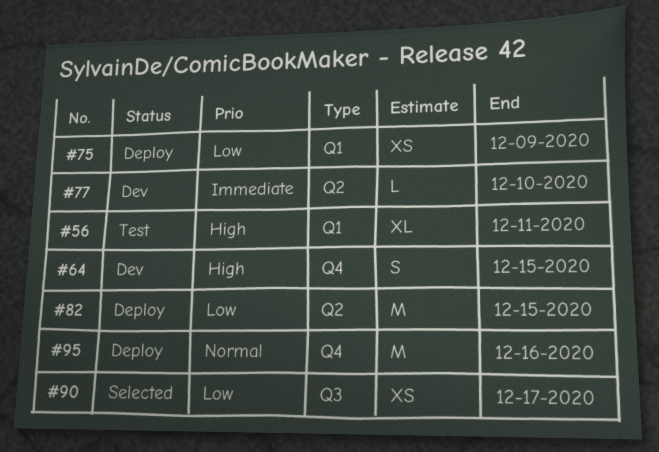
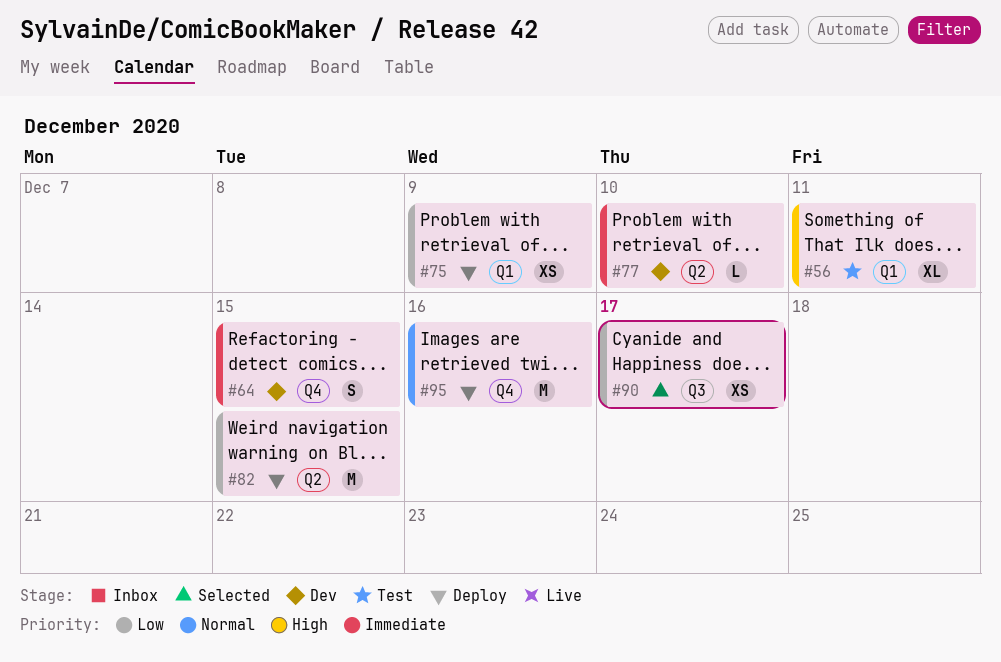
#64, priority: High -> Immediate

